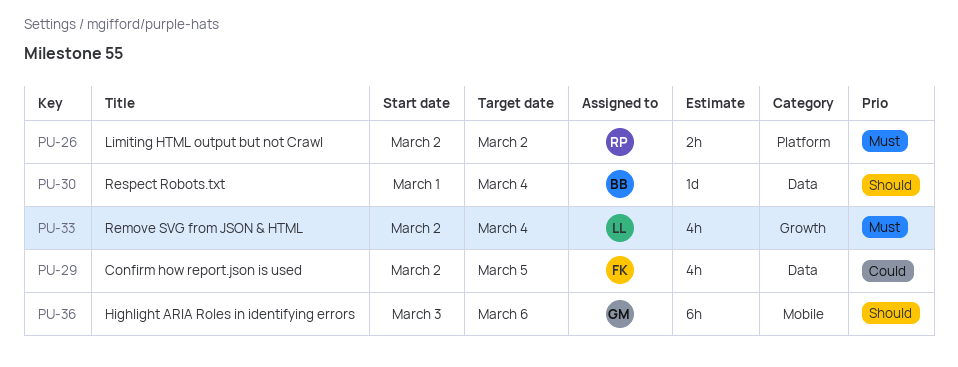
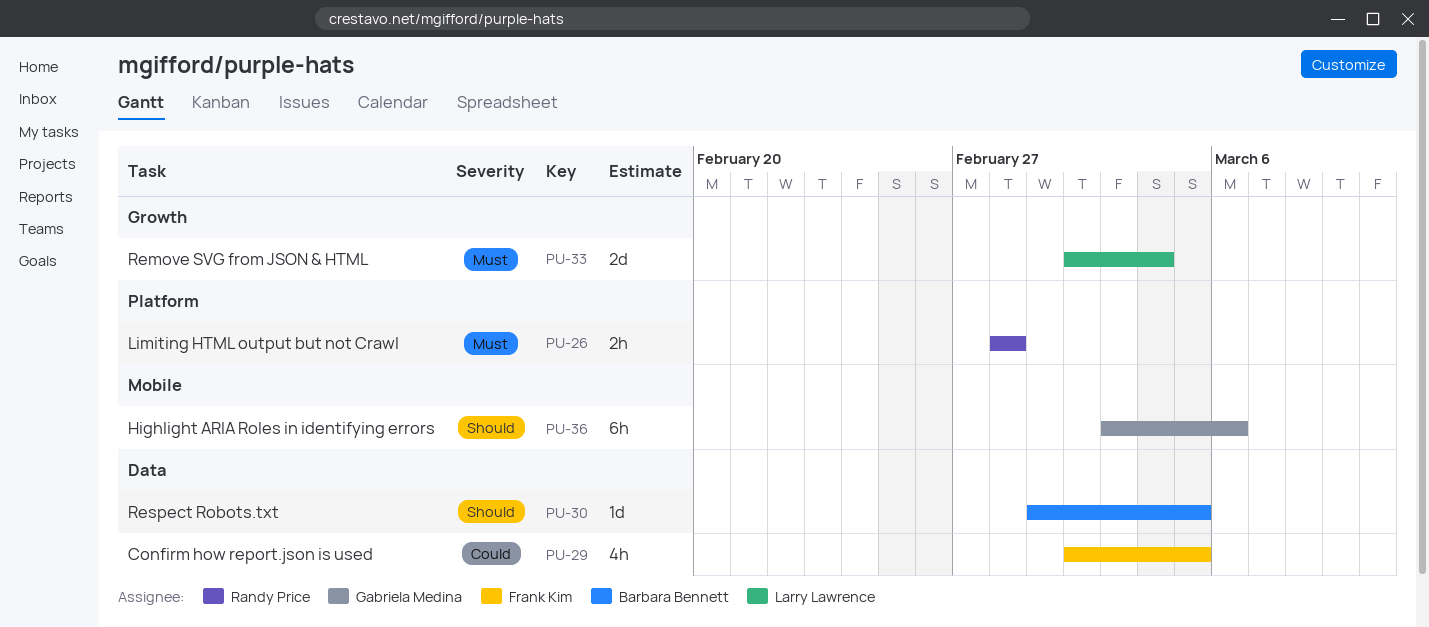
PU-26, start: Mar 2 -> Feb 28
PU-26, due: Mar 2 -> Feb 28
PU-30, due: Mar 4 -> Mar 5
PU-33, estimate: 4h -> 2d

